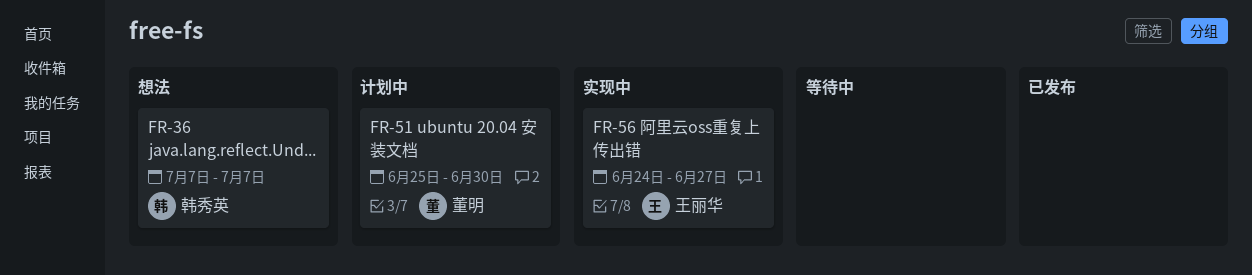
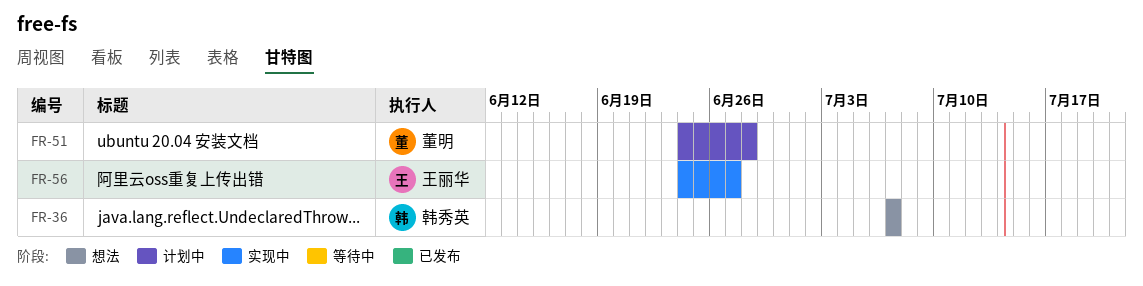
FR-51, start: Jun 25 -> Jun 24
FR-51, due: Jun 30 -> Jun 28

